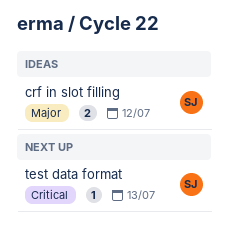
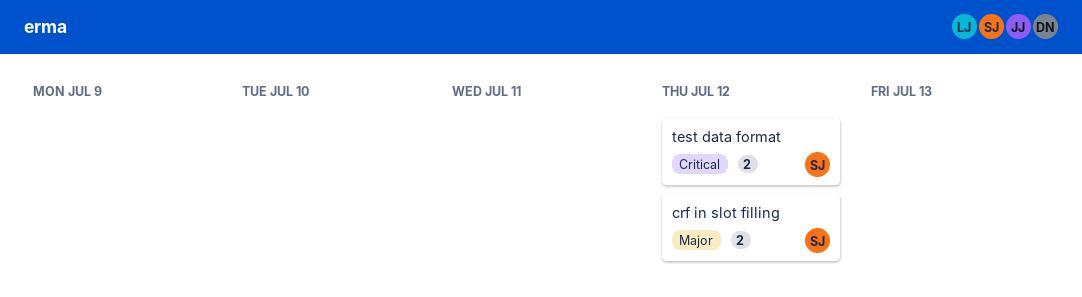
test data format, estimate: 1 -> 2
test data format, due: Jul 13 -> Jul 12

